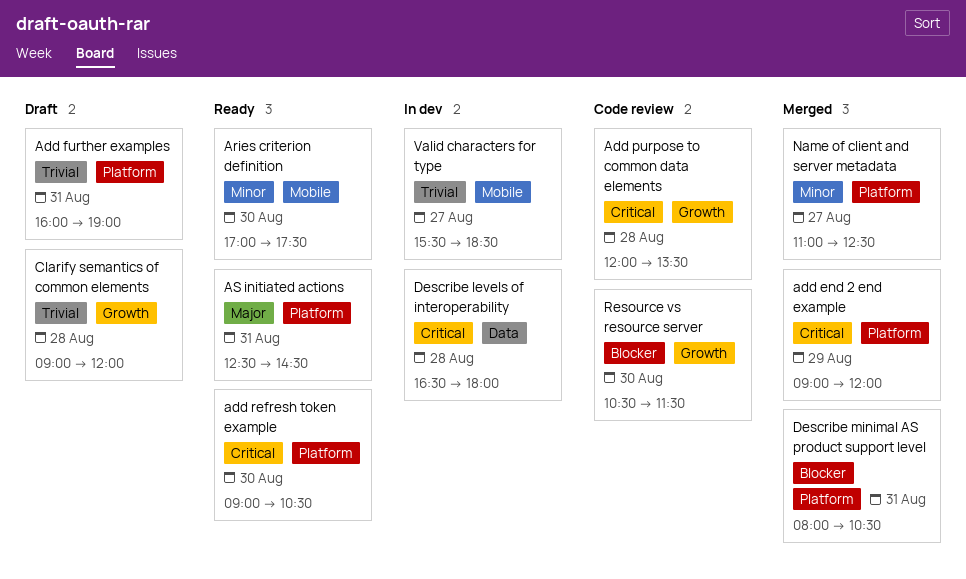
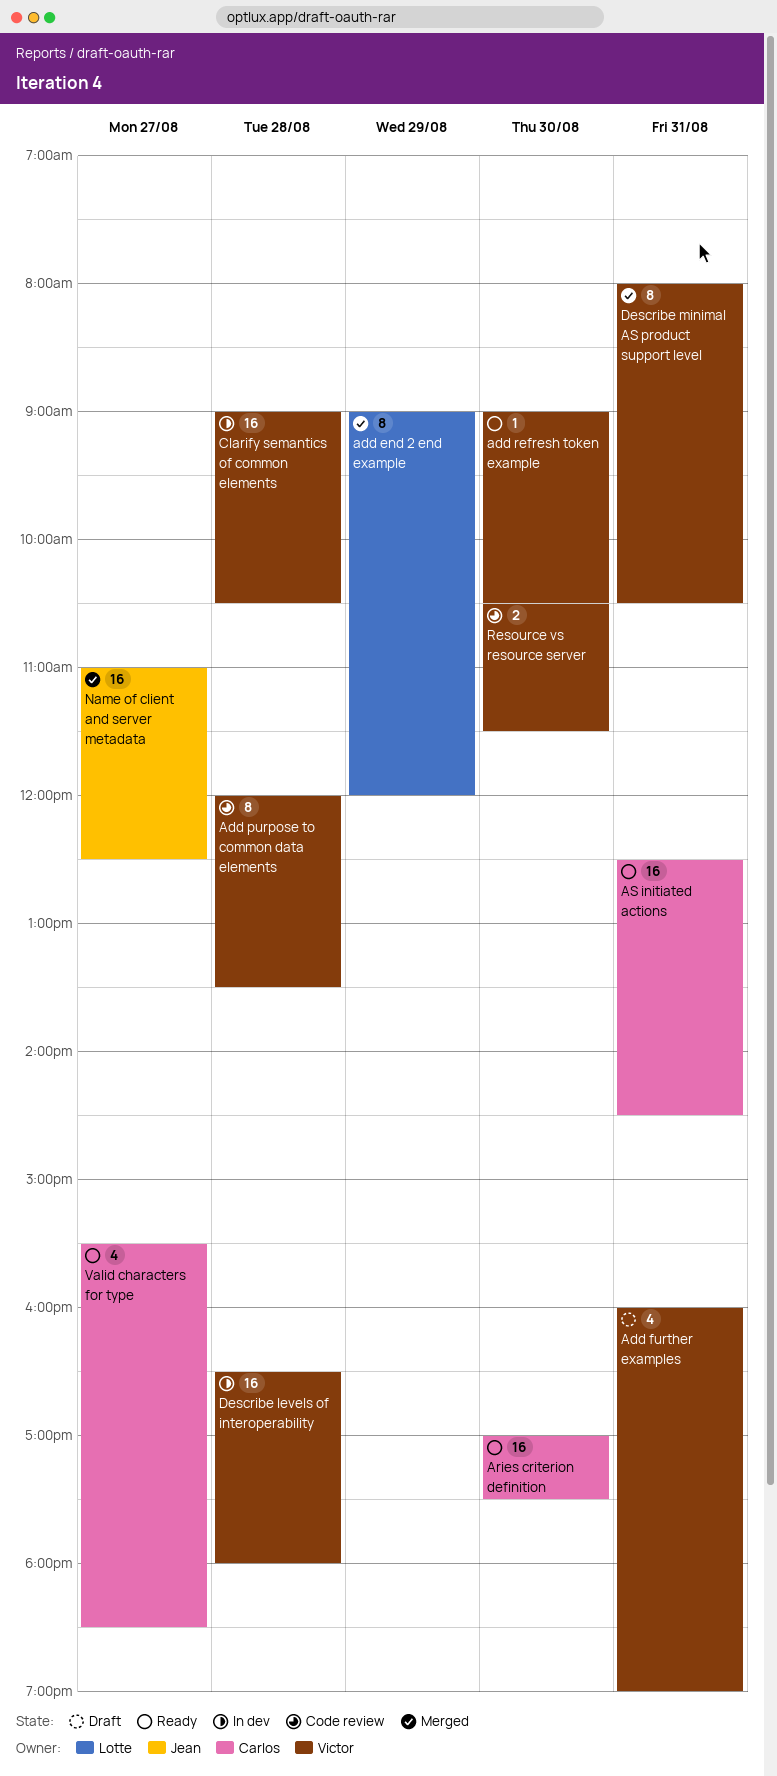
Clarify semantics of common elements, status: Draft -> In dev
Clarify semantics of common elements, ends: 12:00 -> 10:30
Valid characters for type, status: In dev -> Ready

